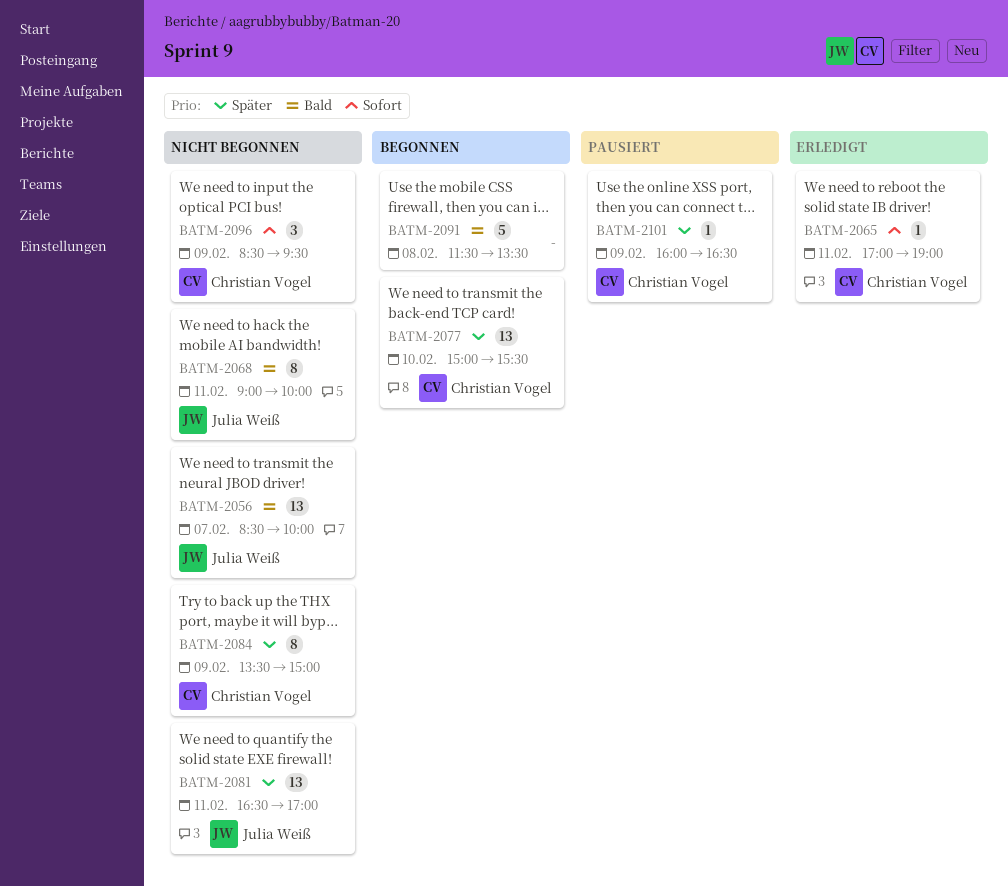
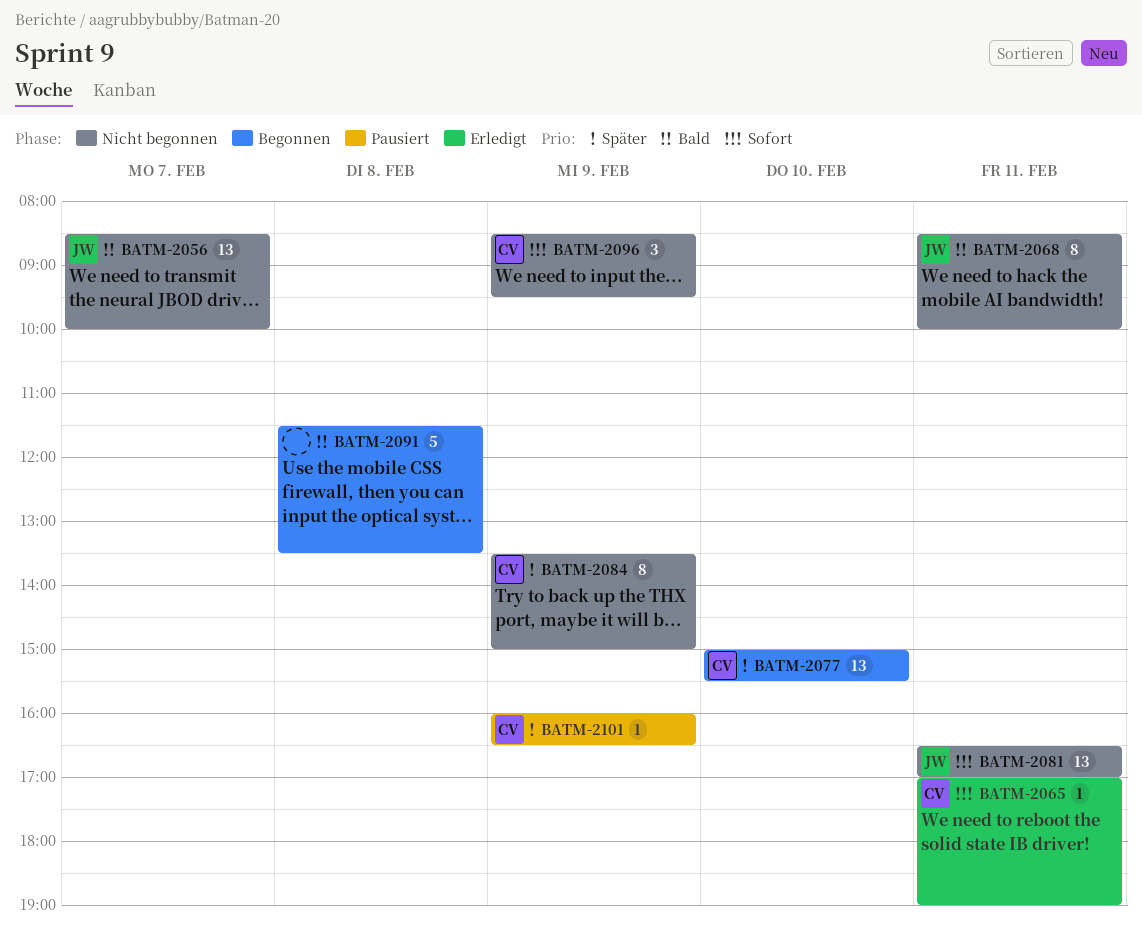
BATM-2068, begins: 09:00 -> 08:30
BATM-2081, priority: Später -> Sofort

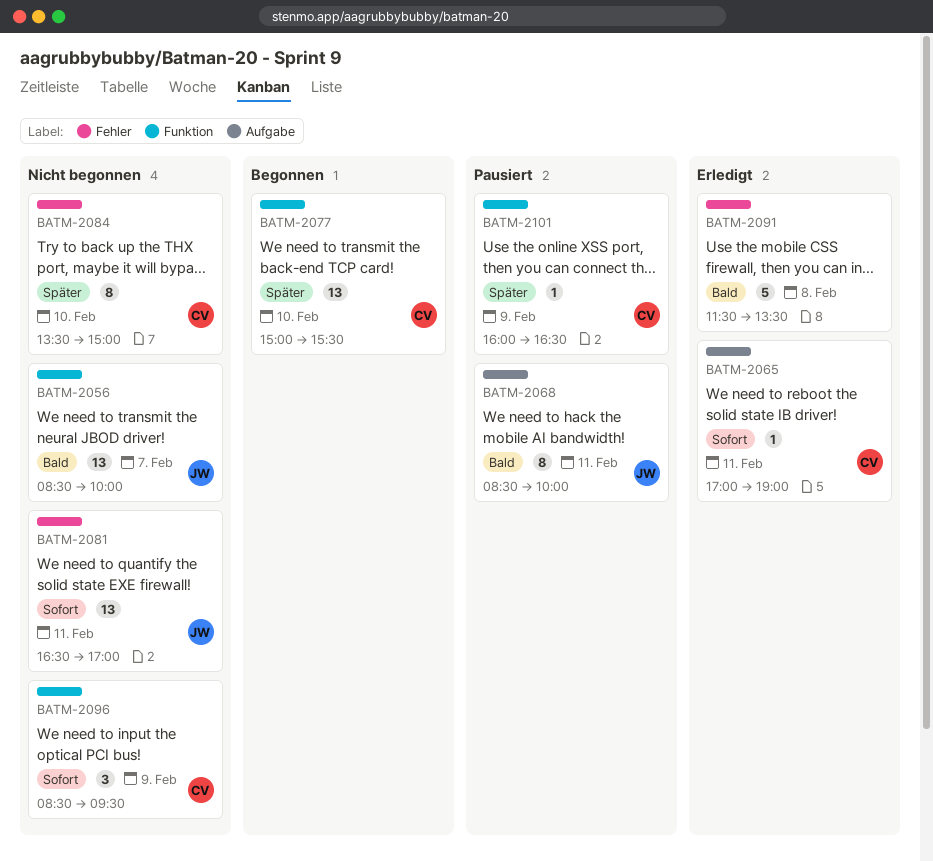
BATM-2068, status: Nicht begonnen -> Pausiert
BATM-2084, day: Feb 9 -> Feb 10
BATM-2091, status: Begonnen -> Erledigt

